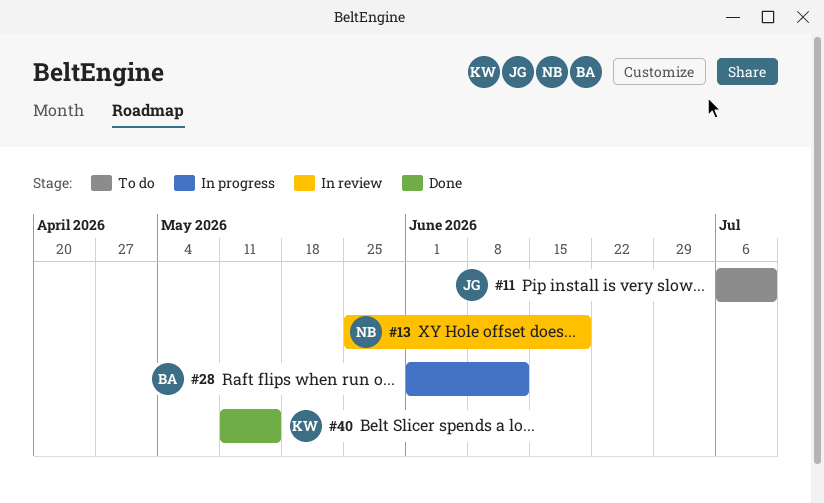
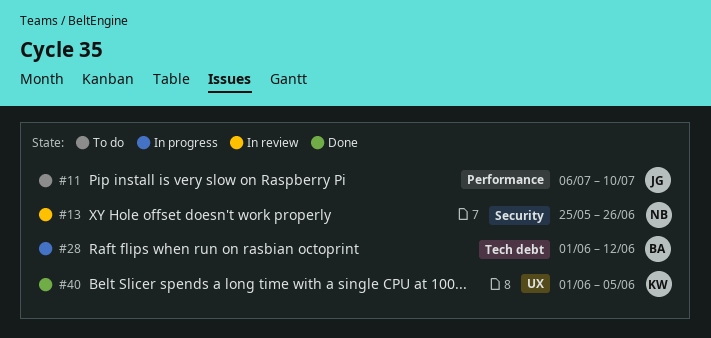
#13, due: Jun 19 -> Jun 26
#40, start: May 11 -> Jun 1
#40, due: May 15 -> Jun 5

